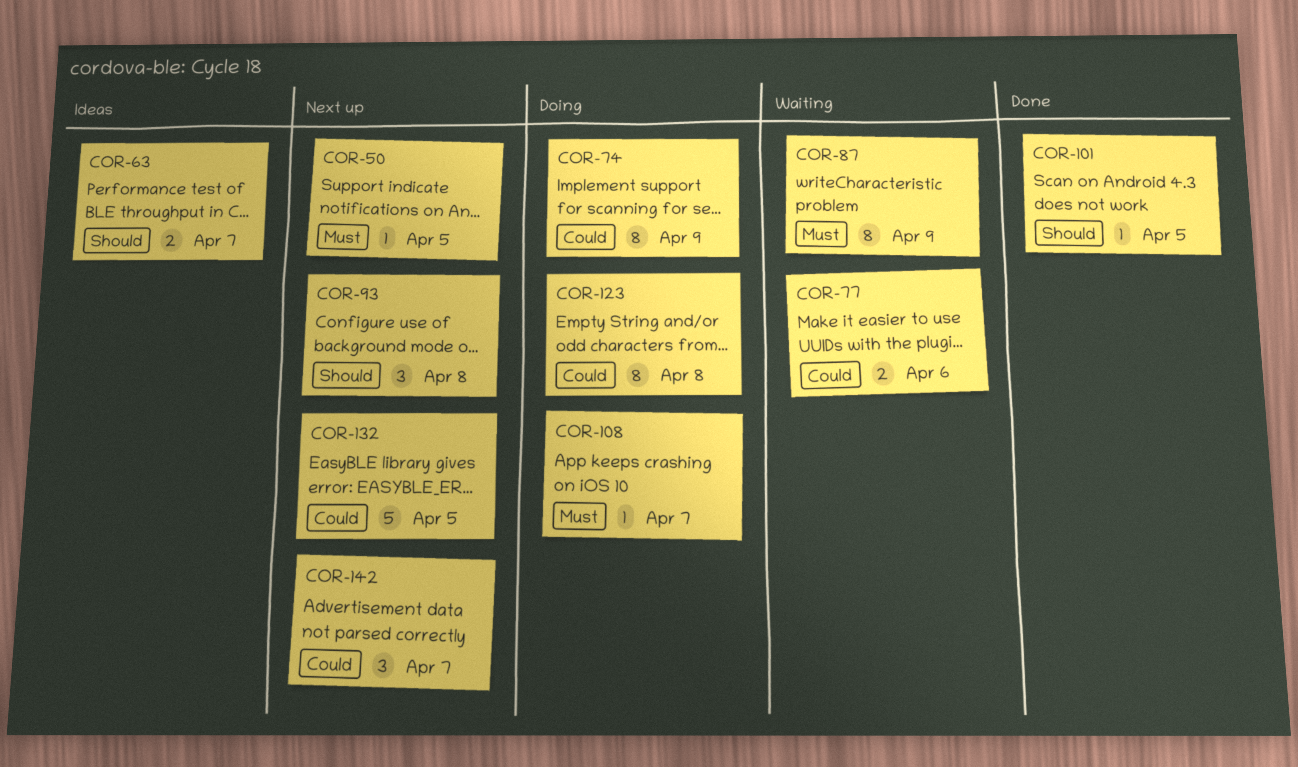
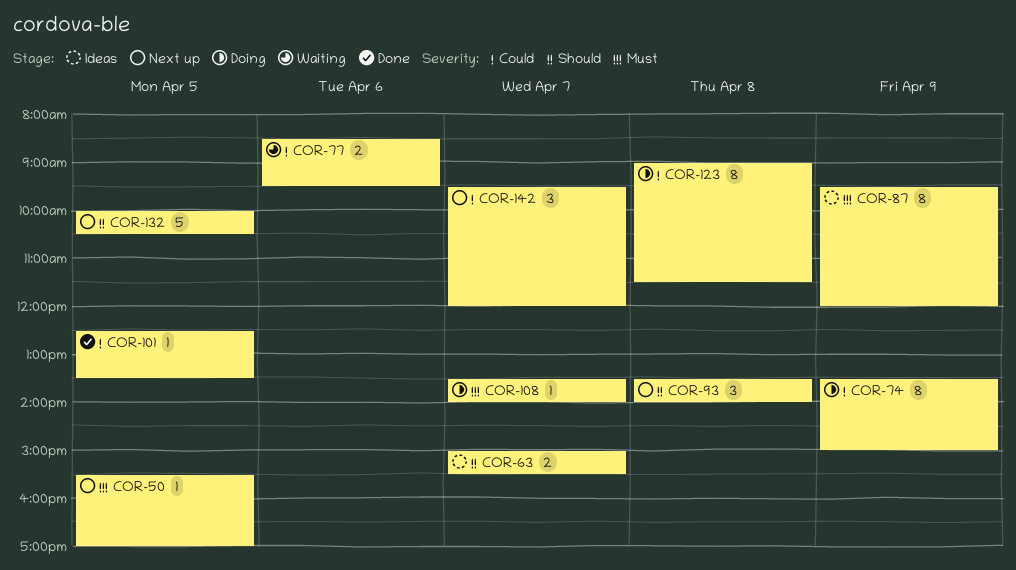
COR-87, status: Waiting -> Ideas
COR-101, priority: Should -> Could
COR-132, priority: Could -> Should

